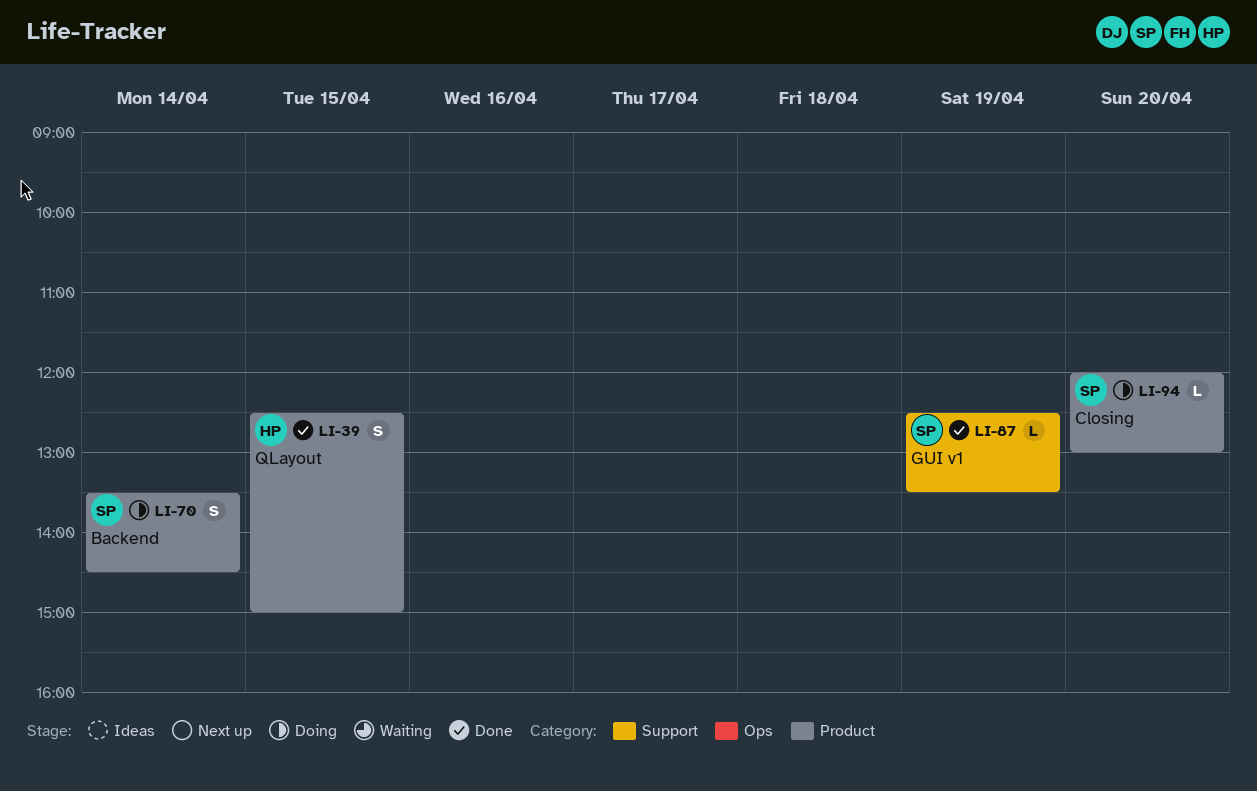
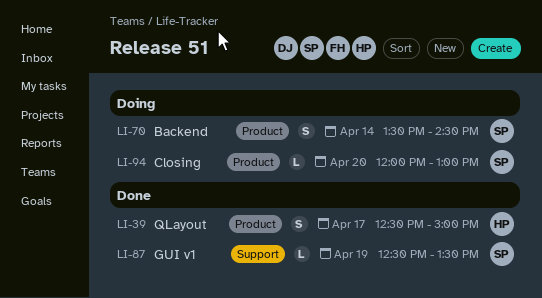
LI-39, day: Apr 15 -> Apr 17

